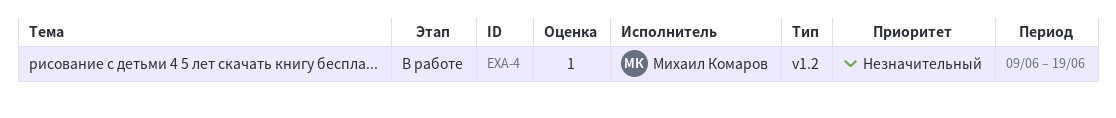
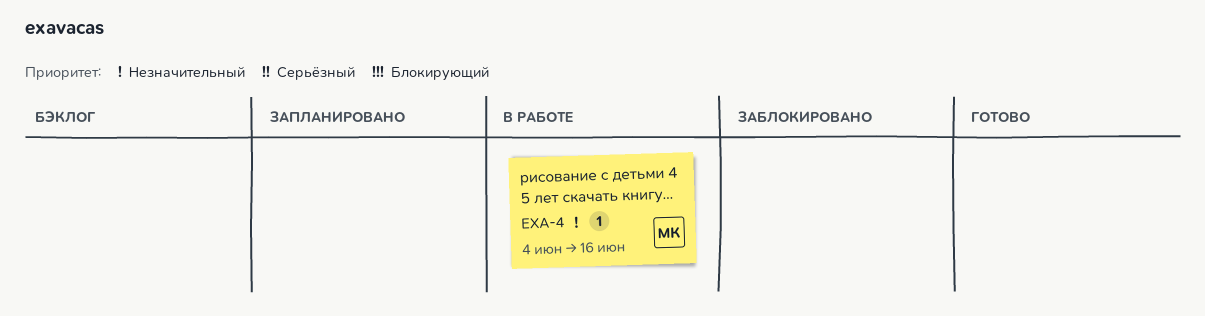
EXA-4, start: Jun 9 -> Jun 4
EXA-4, due: Jun 19 -> Jun 16

